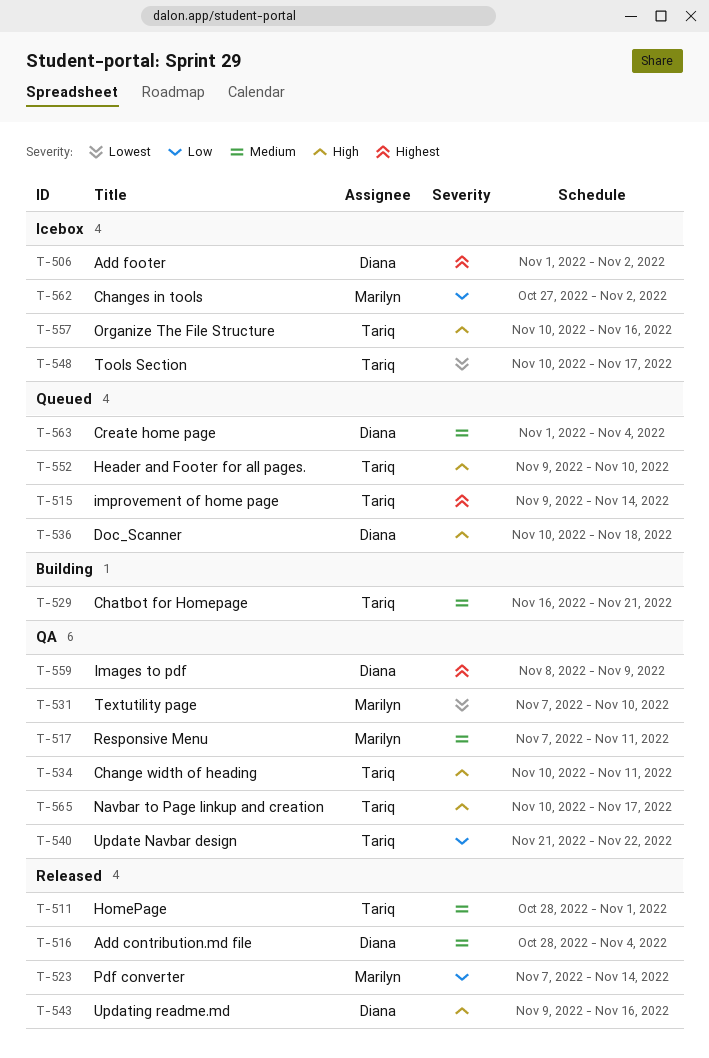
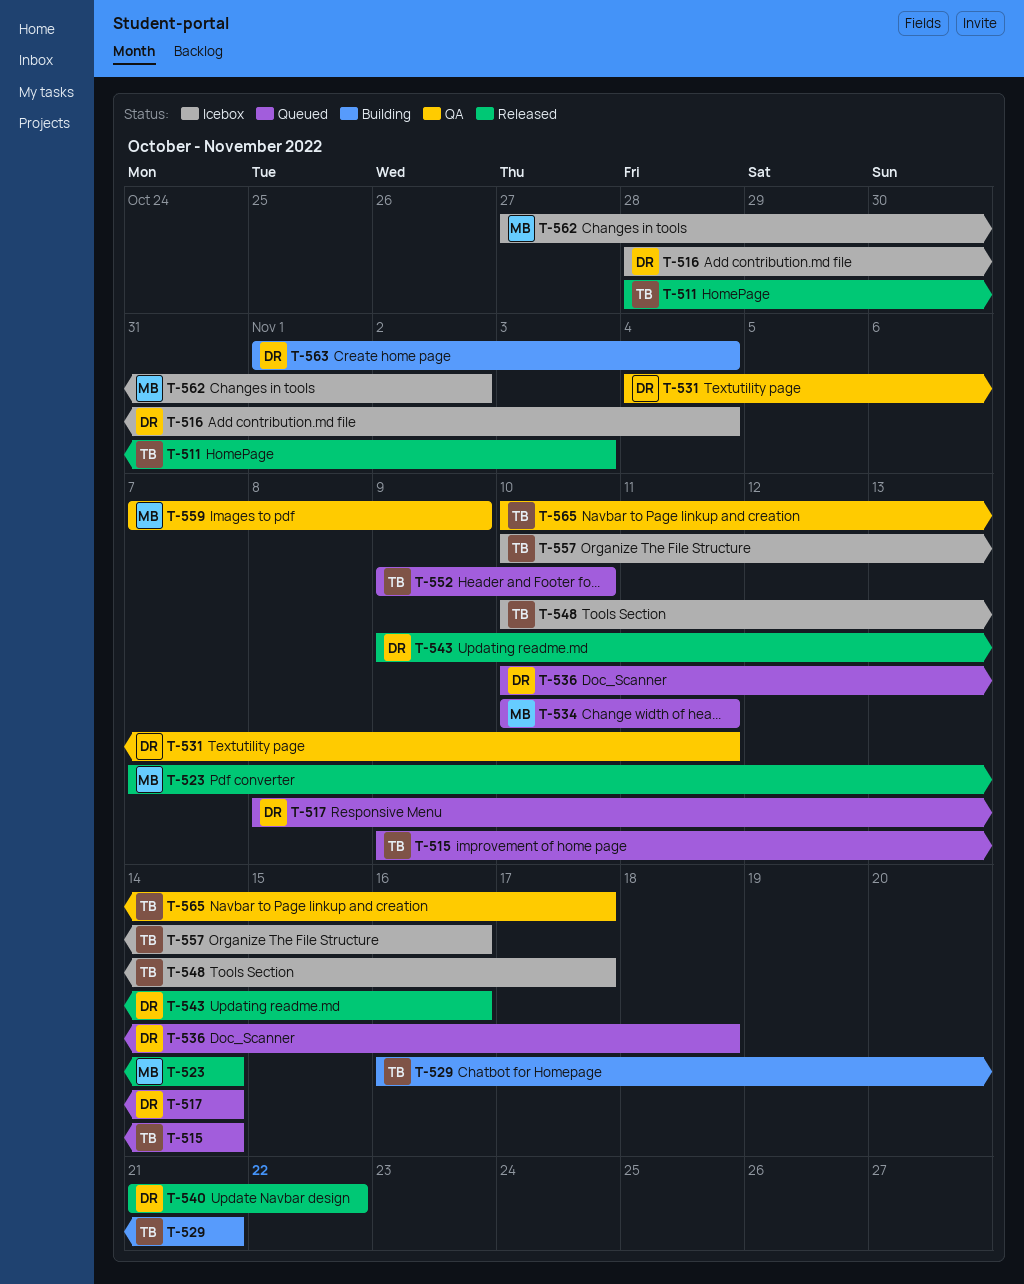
T-506: present -> none
T-511, due: Nov 1 -> Nov 3
T-516, status: Released -> Icebox
T-517, status: QA -> Queued
T-517, owner: Marilyn -> Diana
T-517, start: Nov 7 -> Nov 8
T-517, due: Nov 11 -> Nov 14
T-531, owner: Marilyn -> Diana
T-531, start: Nov 7 -> Nov 4
T-531, due: Nov 10 -> Nov 11
T-534, status: QA -> Queued
T-534, owner: Tariq -> Marilyn
T-540, status: QA -> Released
T-540, owner: Tariq -> Diana
T-559, owner: Diana -> Marilyn
T-559, start: Nov 8 -> Nov 7
T-563, status: Queued -> Building

